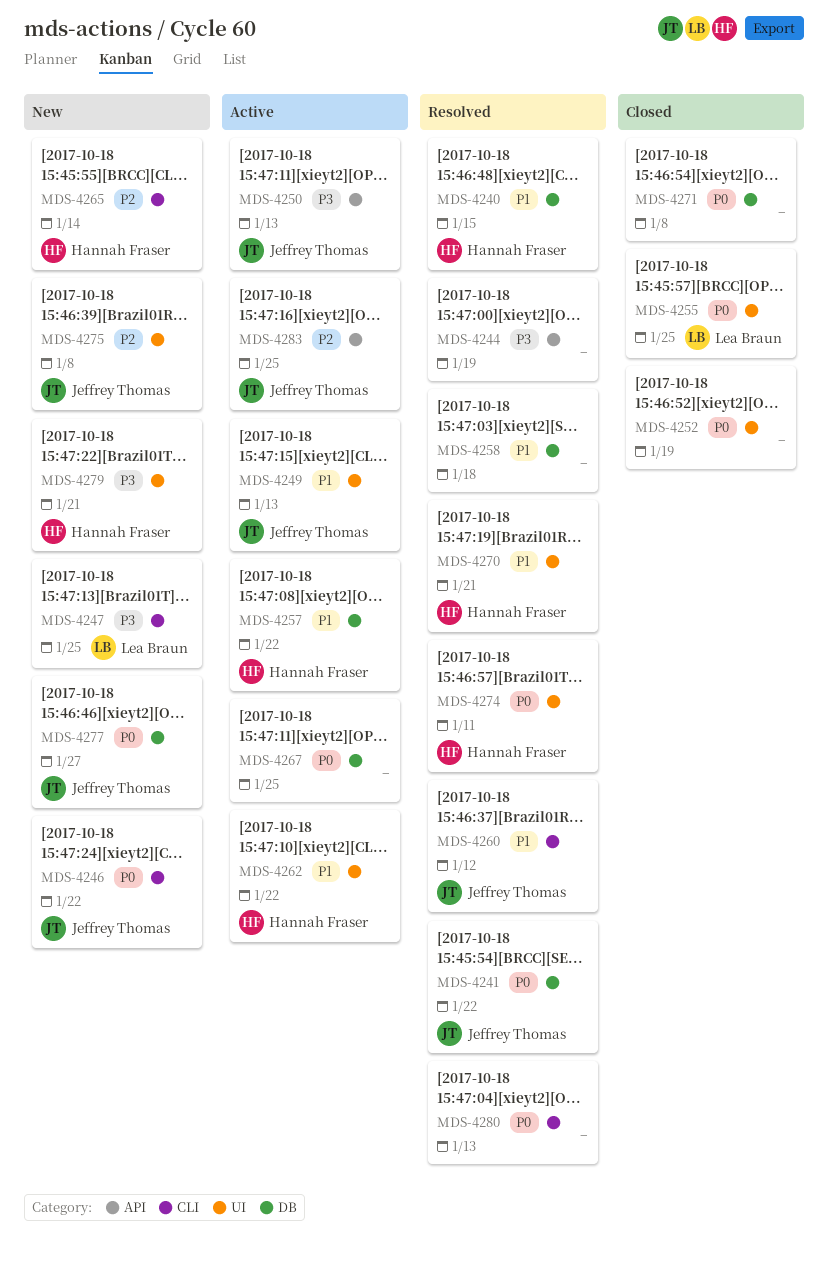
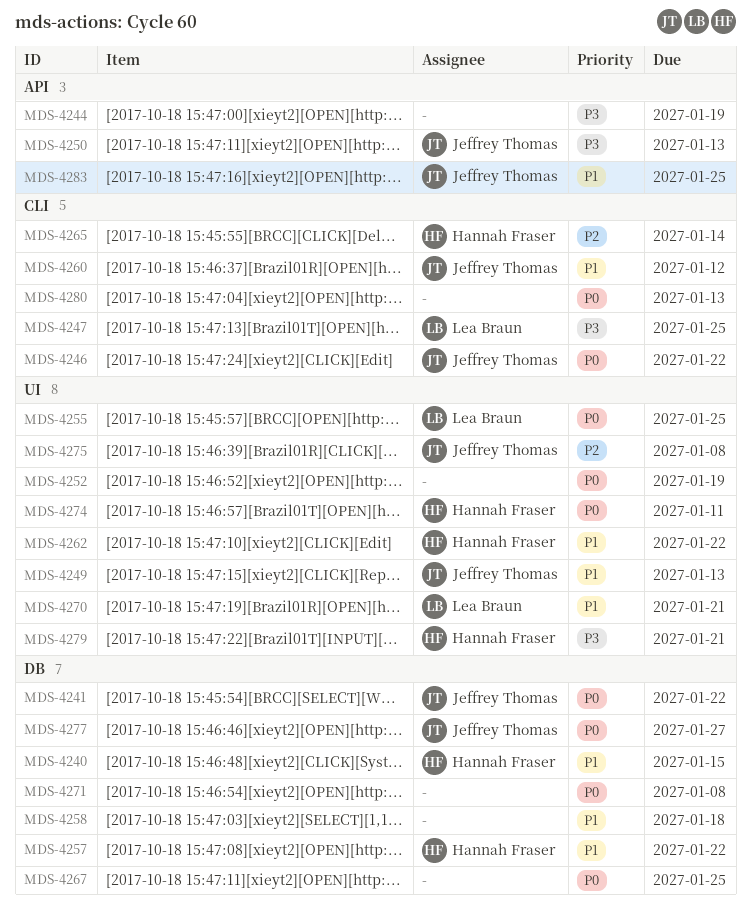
MDS-4270, owner: Hannah Fraser -> Lea Braun
MDS-4283, priority: P2 -> P1

